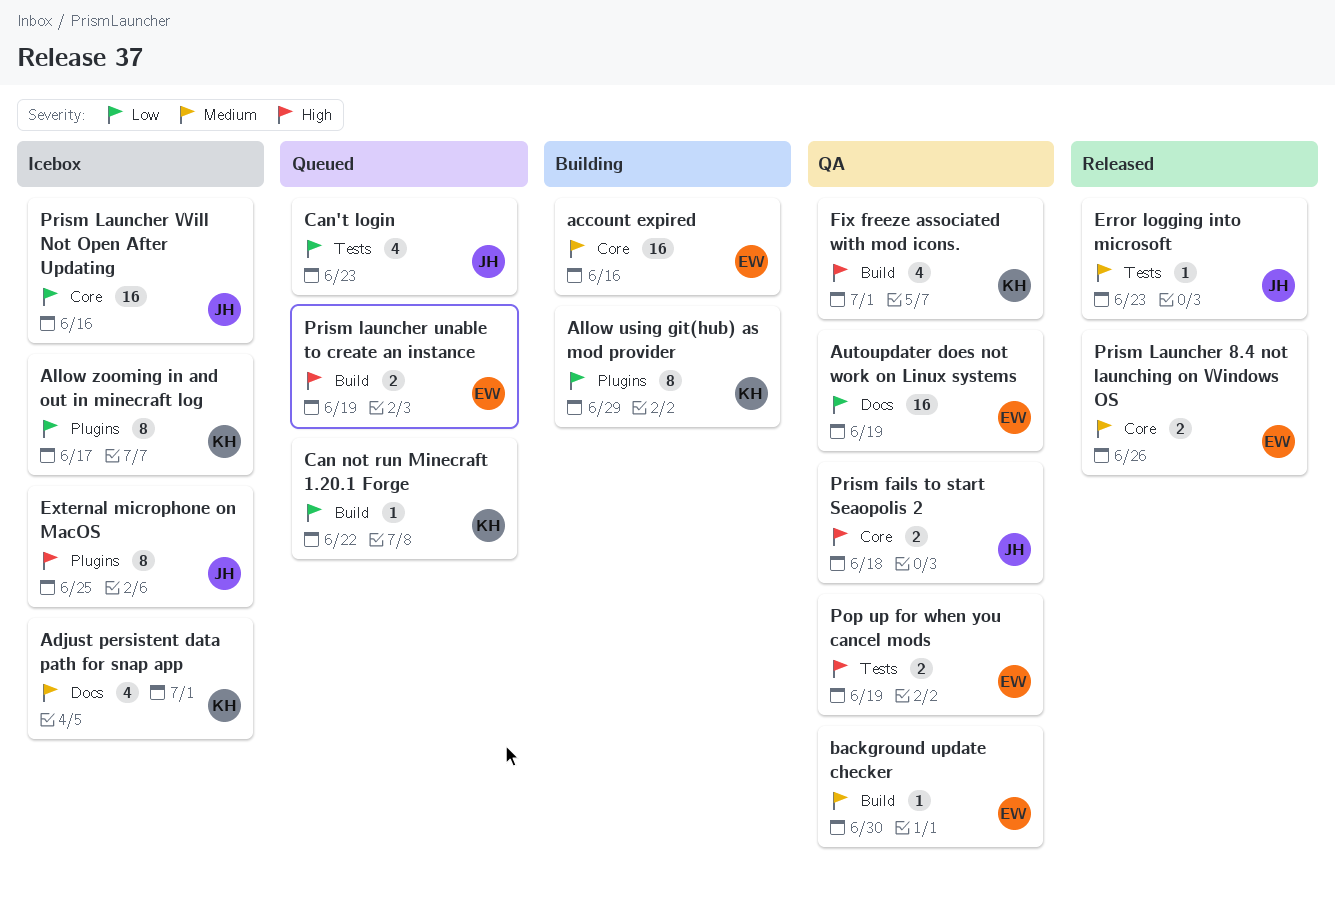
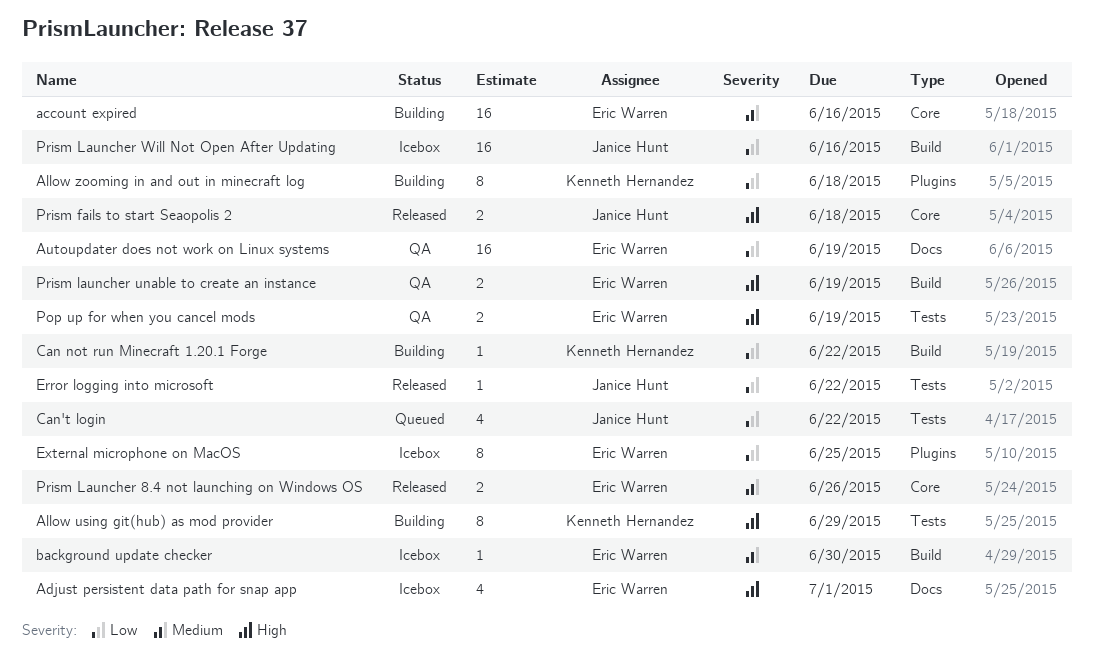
Adjust persistent data path for snap app, owner: Kenneth Hernandez -> Eric Warren
Adjust persistent data path for snap app, priority: Medium -> High
Allow using git(hub) as mod provider, priority: Low -> High
Allow using git(hub) as mod provider, label: Plugins -> Tests
Allow zooming in and out in minecraft log, status: Icebox -> Building
Allow zooming in and out in minecraft log, due: Jun 17 -> Jun 18
background update checker, status: QA -> Icebox
Can not run Minecraft 1.20.1 Forge, status: Queued -> Building
Can't login, due: Jun 23 -> Jun 22
Error logging into microsoft, priority: Medium -> Low
Error logging into microsoft, due: Jun 23 -> Jun 22
External microphone on MacOS, owner: Janice Hunt -> Eric Warren
External microphone on MacOS, priority: High -> Low
Fix freeze associated with mod icons.: present -> none
Prism fails to start Seaopolis 2, status: QA -> Released
Prism launcher unable to create an instance, status: Queued -> QA
Prism Launcher Will Not Open After Updating, label: Core -> Build

